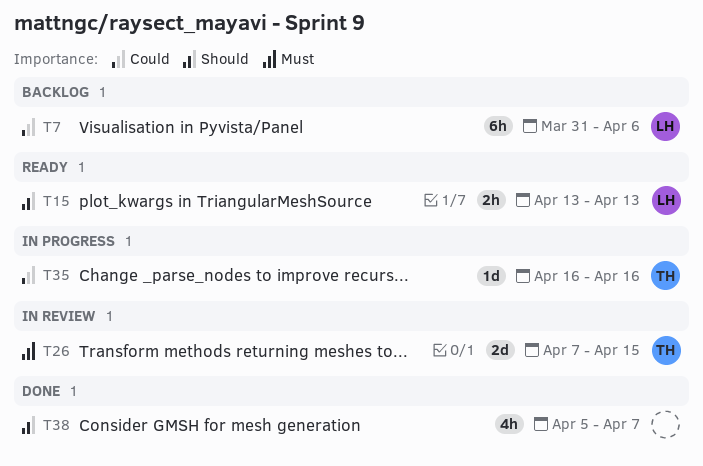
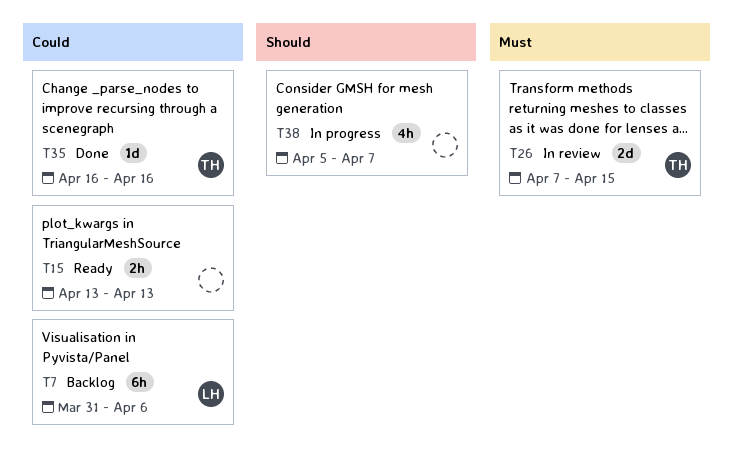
T15, owner: LH -> none
T15, priority: Should -> Could
T35, status: In progress -> Done
T38, status: Done -> In progress

